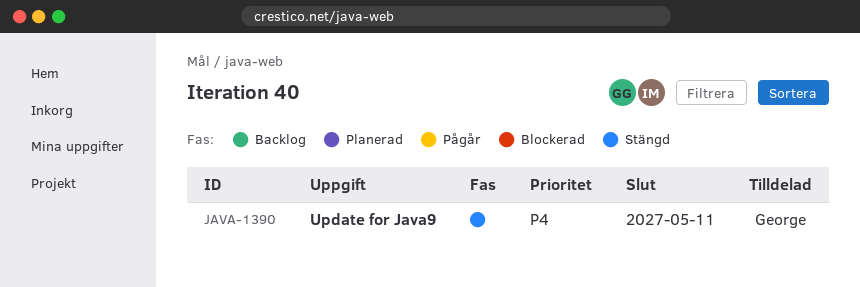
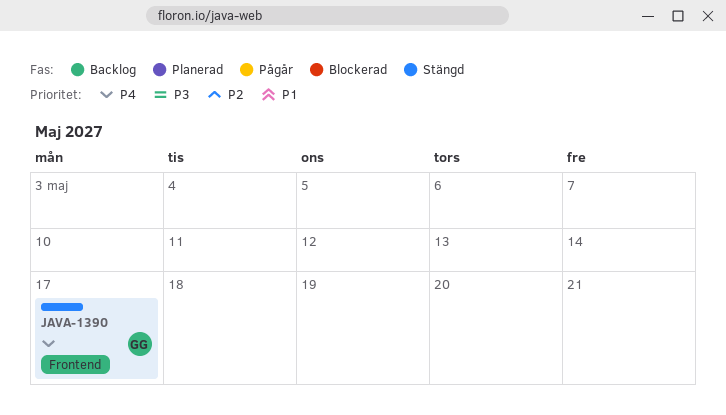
JAVA-1390, due: May 11 -> May 17

